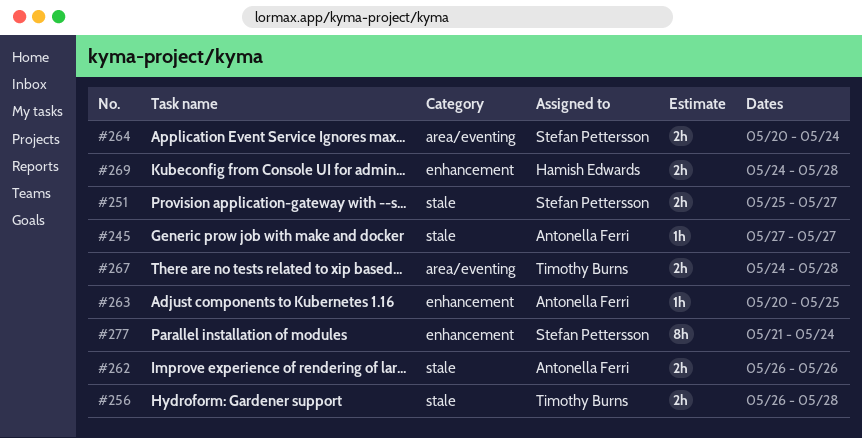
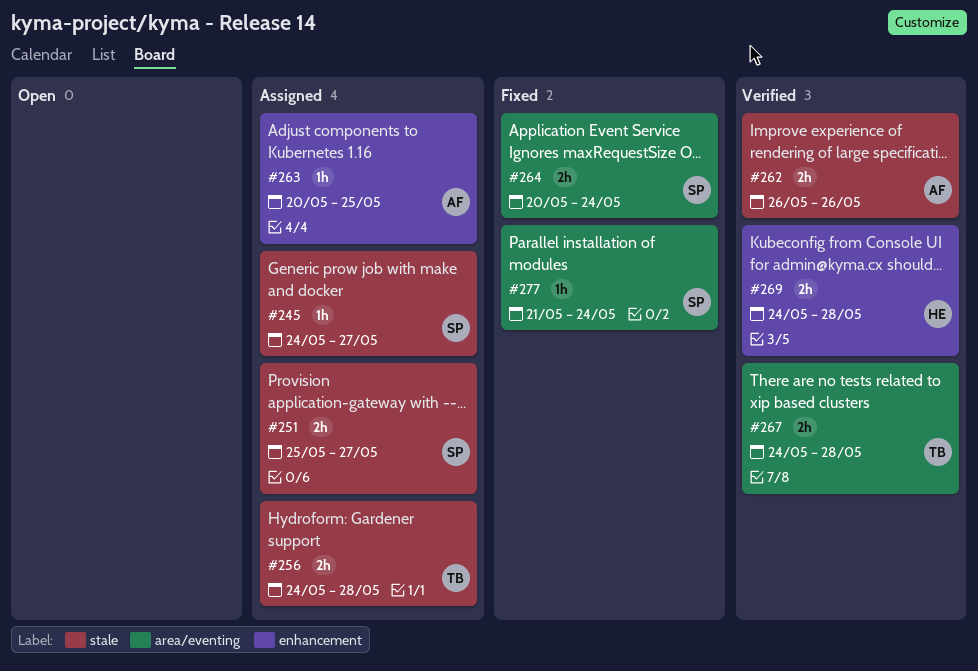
#245, owner: Antonella Ferri -> Stefan Pettersson
#245, start: May 27 -> May 24
#256, start: May 26 -> May 24
#277, label: enhancement -> area/eventing
#277, estimate: 8h -> 1h

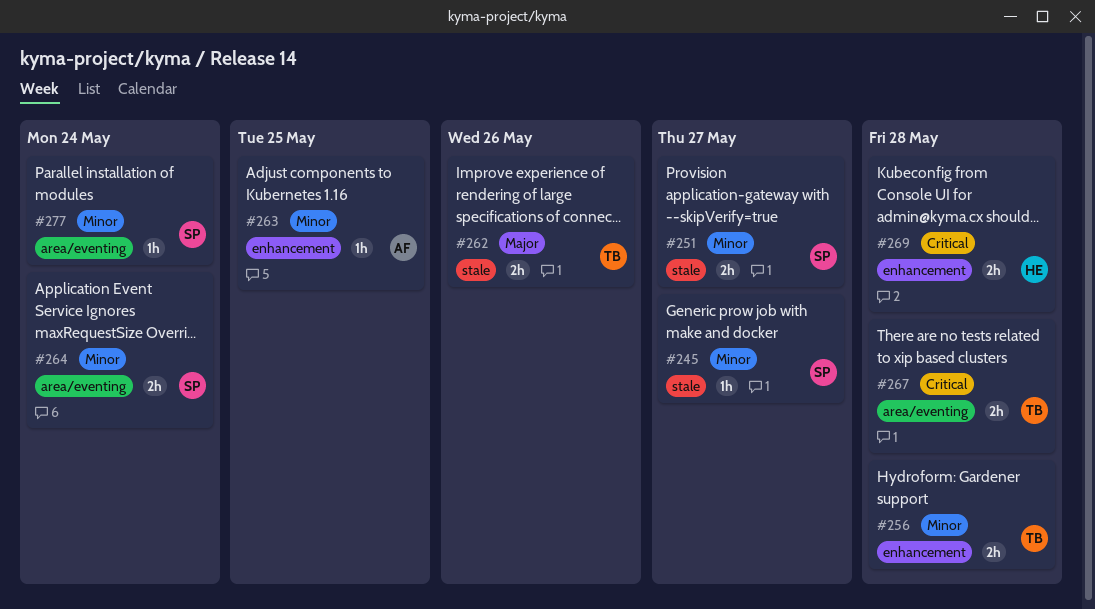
#256, label: stale -> enhancement
#262, owner: AF -> TB

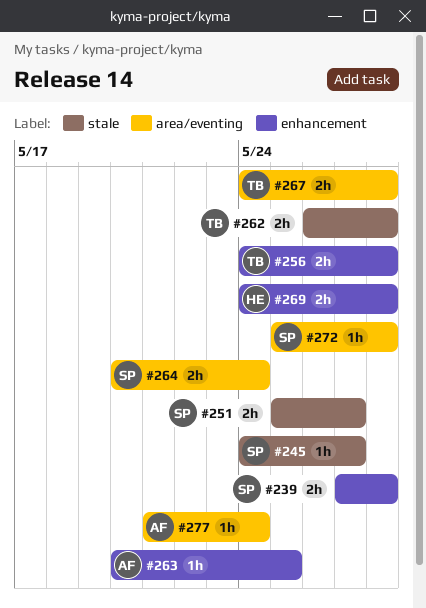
#239: none -> present
#262, due: May 26 -> May 28
#272: none -> present
#277, owner: SP -> AF

